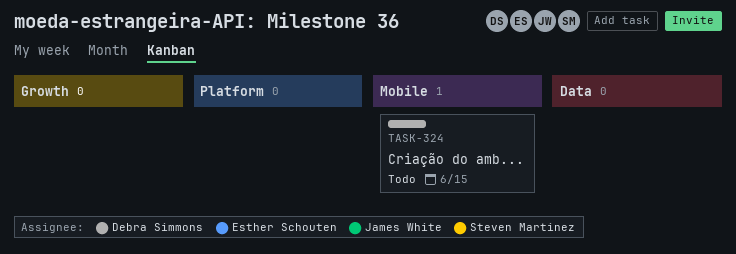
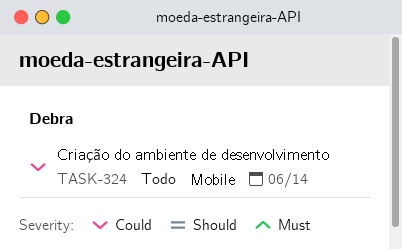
TASK-324, due: Jun 15 -> Jun 14

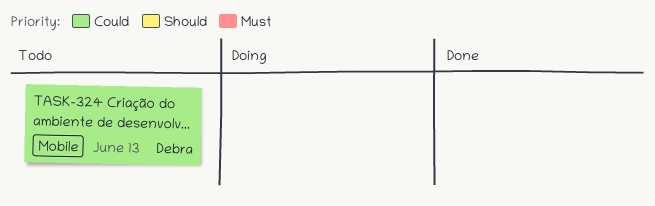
TASK-324, due: Jun 14 -> Jun 13

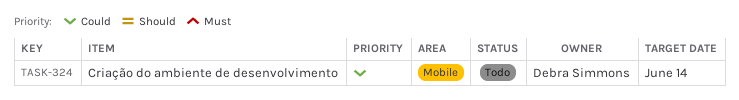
TASK-324, due: Jun 13 -> Jun 14

